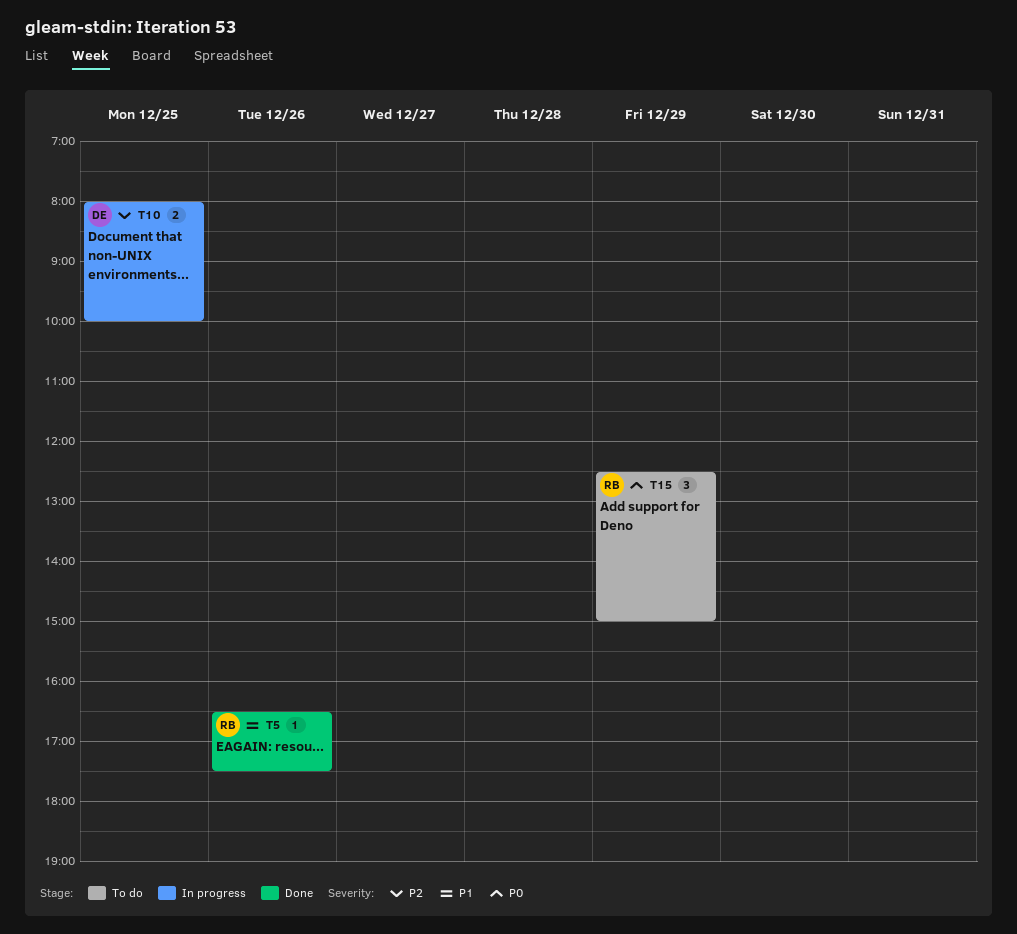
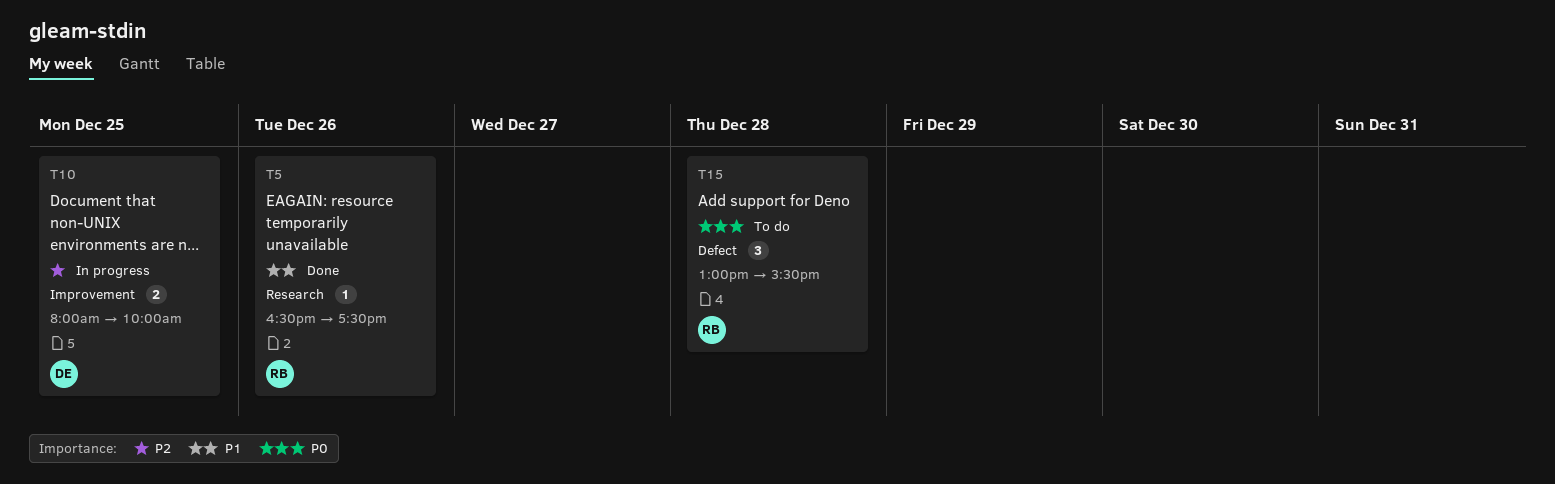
T15, day: Dec 29 -> Dec 28
T15, begins: 12:30 -> 13:00
T15, ends: 15:00 -> 15:30

